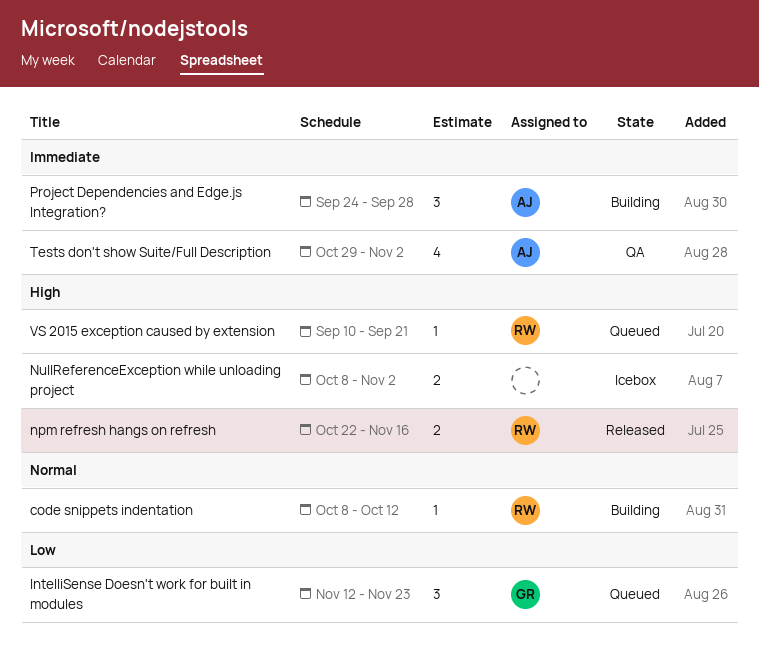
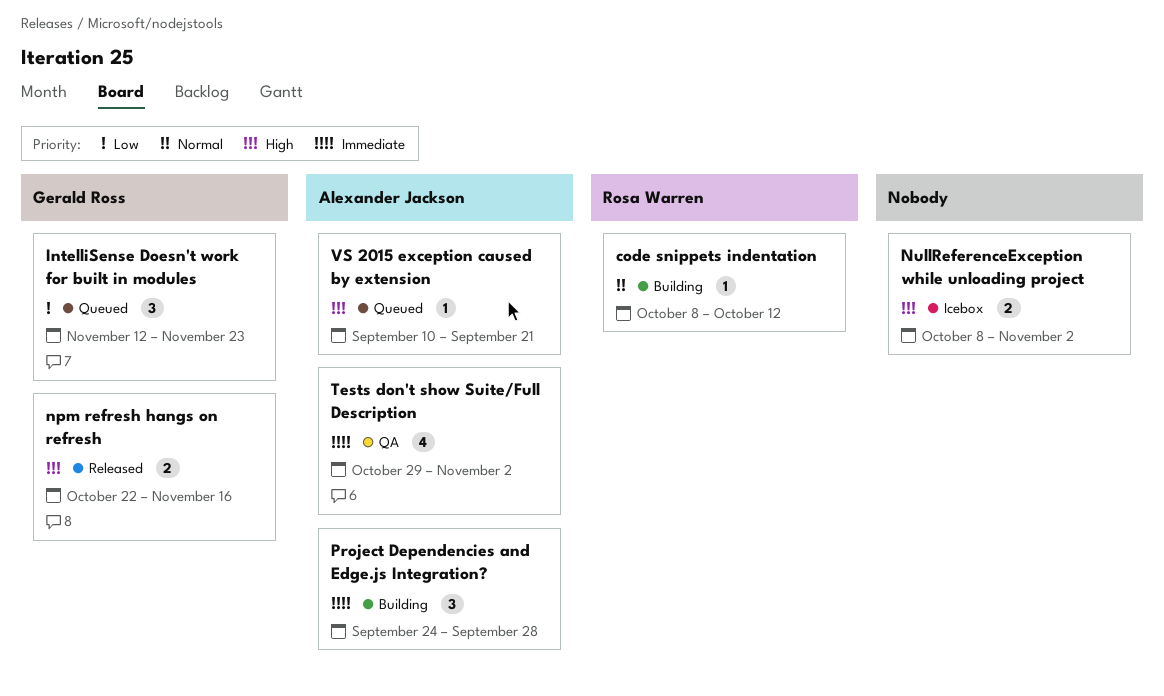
npm refresh hangs on refresh, owner: Rosa Warren -> Gerald Ross
VS 2015 exception caused by extension, owner: Rosa Warren -> Alexander Jackson

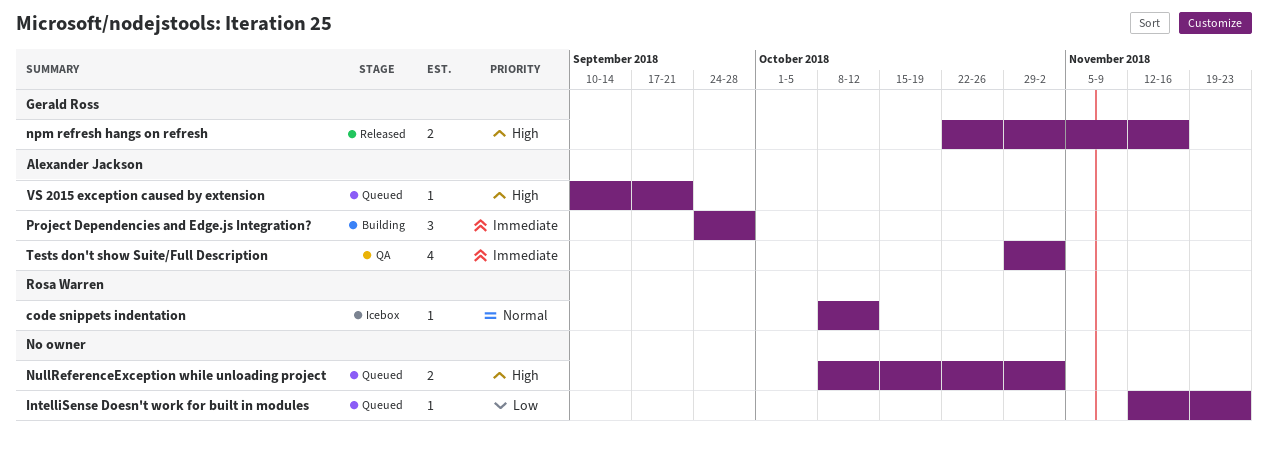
code snippets indentation, status: Building -> Icebox
IntelliSense Doesn't work for built in modules, owner: Gerald Ross -> none
IntelliSense Doesn't work for built in modules, estimate: 3 -> 1
NullReferenceException while unloading project, status: Icebox -> Queued

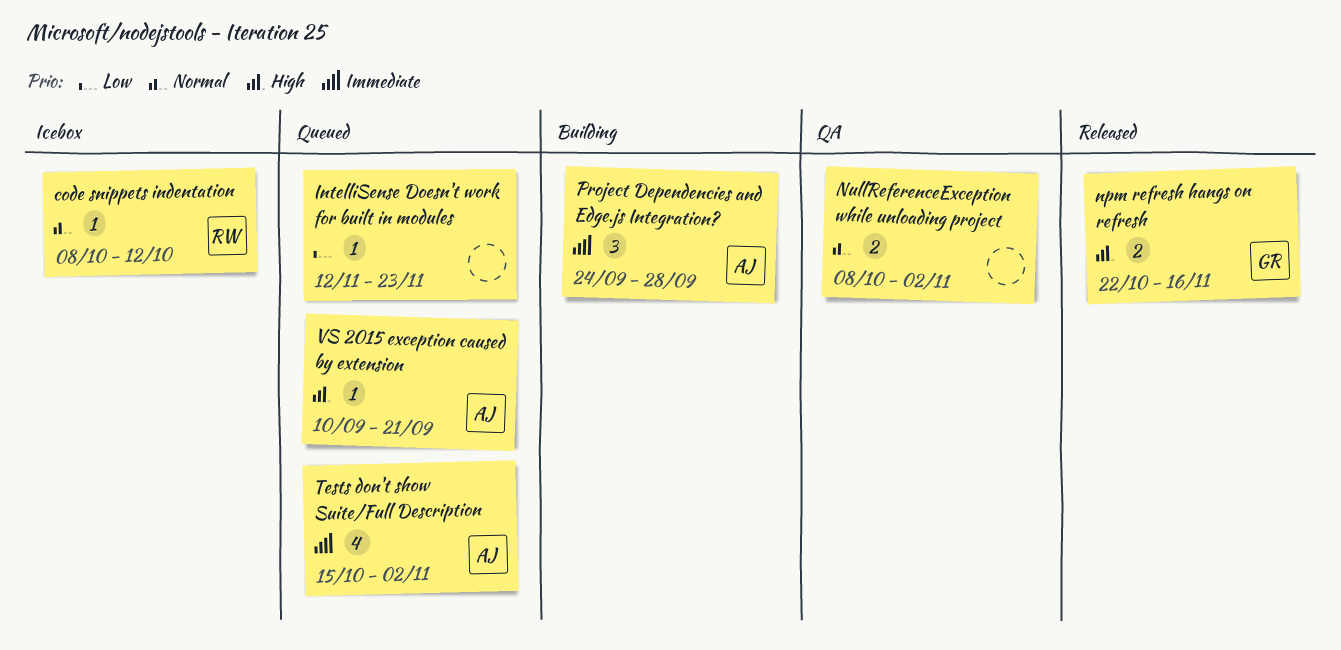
NullReferenceException while unloading project, status: Queued -> QA
NullReferenceException while unloading project, priority: High -> Normal
Tests don't show Suite/Full Description, status: QA -> Queued
Tests don't show Suite/Full Description, start: Oct 29 -> Oct 15

